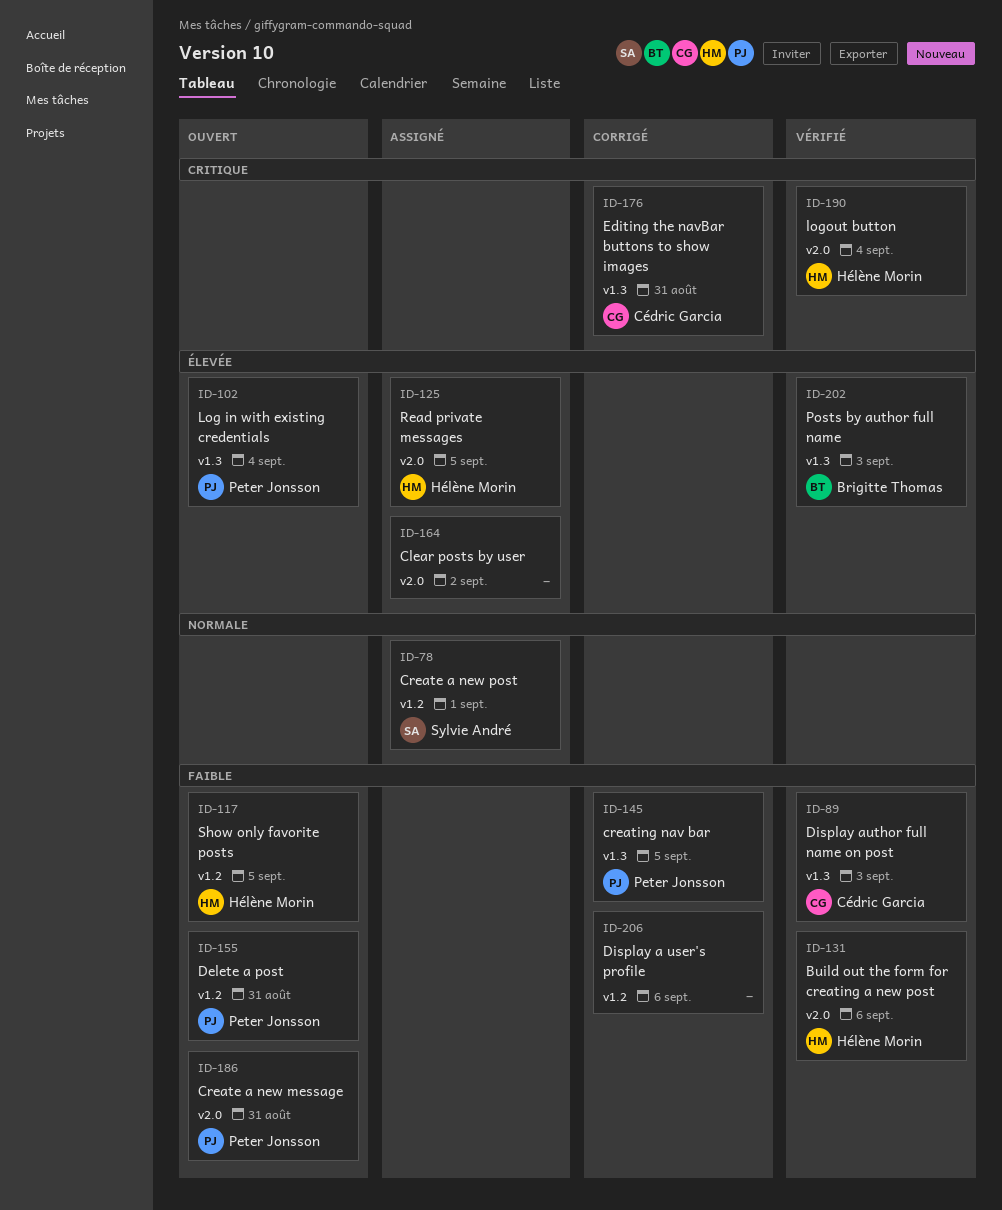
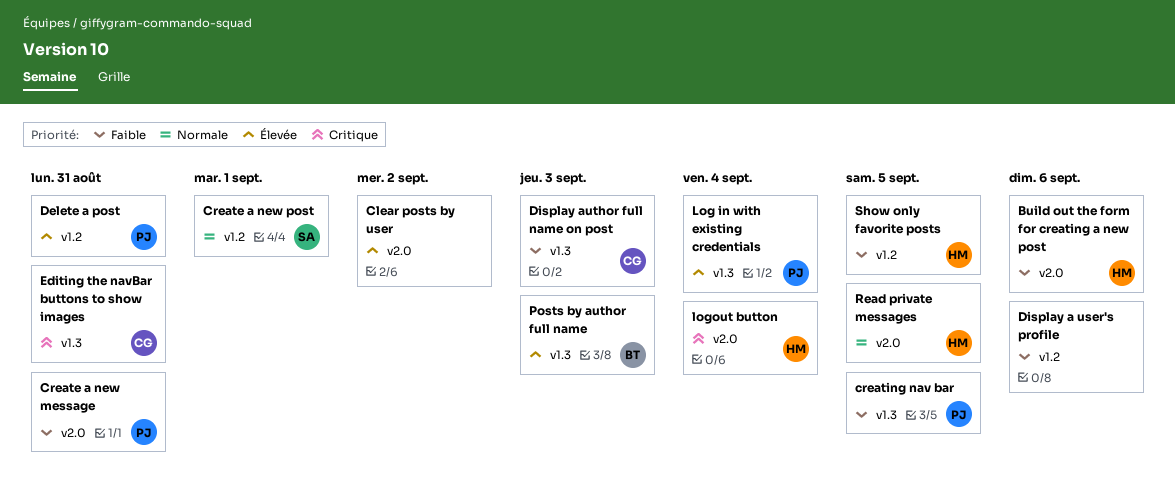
Delete a post, priority: Faible -> Élevée
Read private messages, priority: Élevée -> Normale

